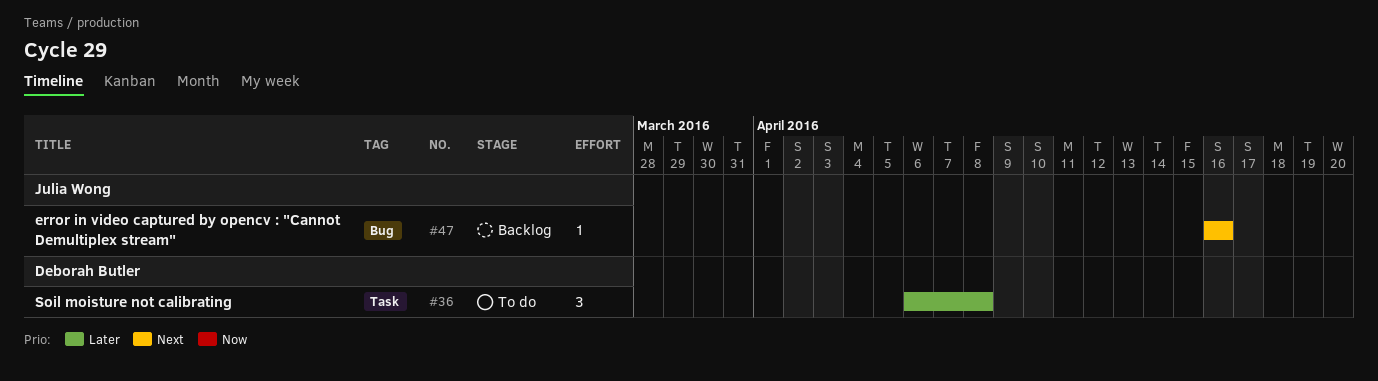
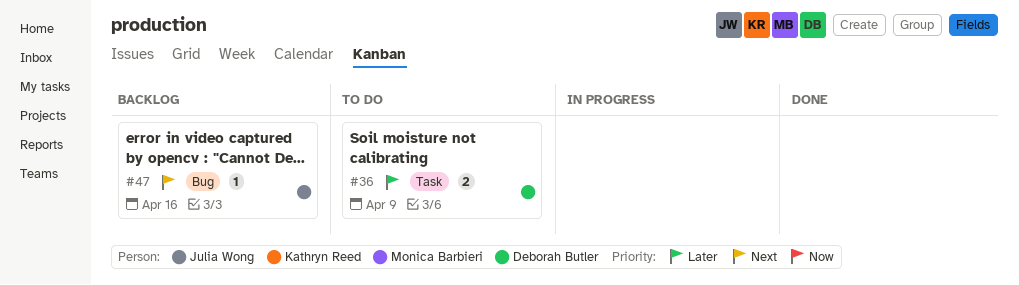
#36, estimate: 3 -> 2
#36, due: Apr 8 -> Apr 9

